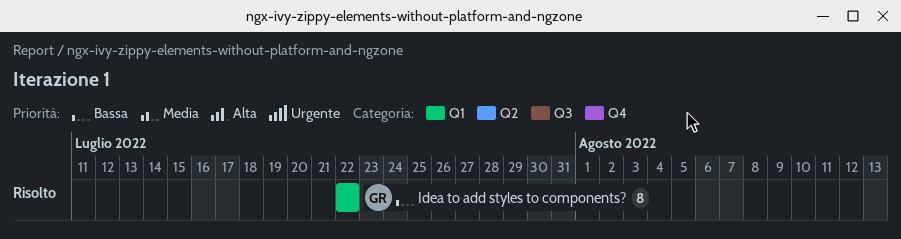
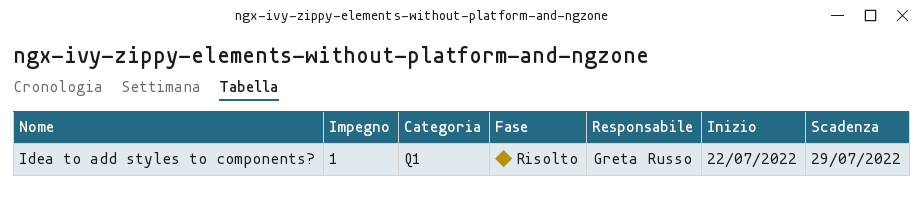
Idea to add styles to components?, estimate: 8 -> 1
Idea to add styles to components?, due: Jul 22 -> Jul 29

